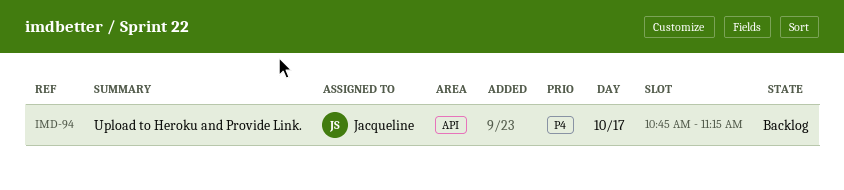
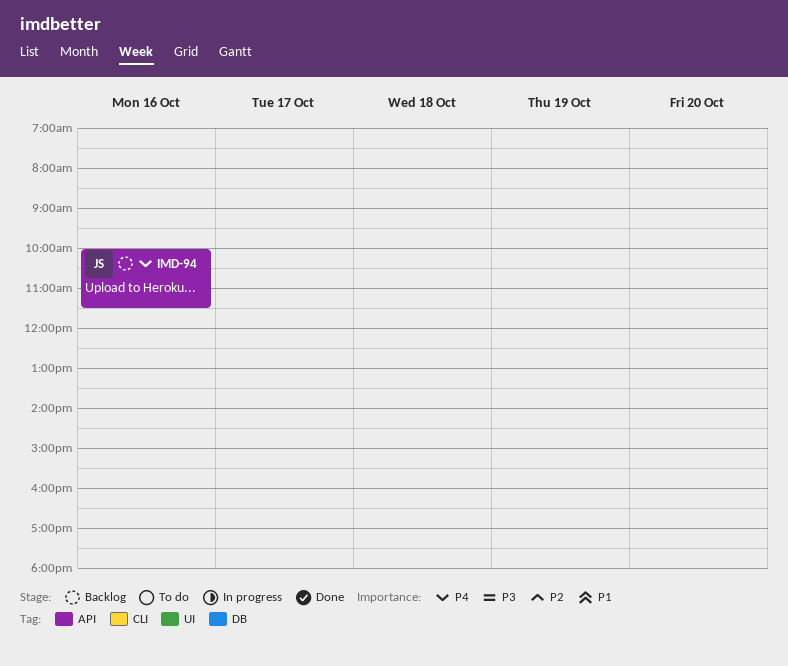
IMD-94, day: Oct 17 -> Oct 16
IMD-94, begins: 10:45 -> 10:00
IMD-94, ends: 11:15 -> 11:30

